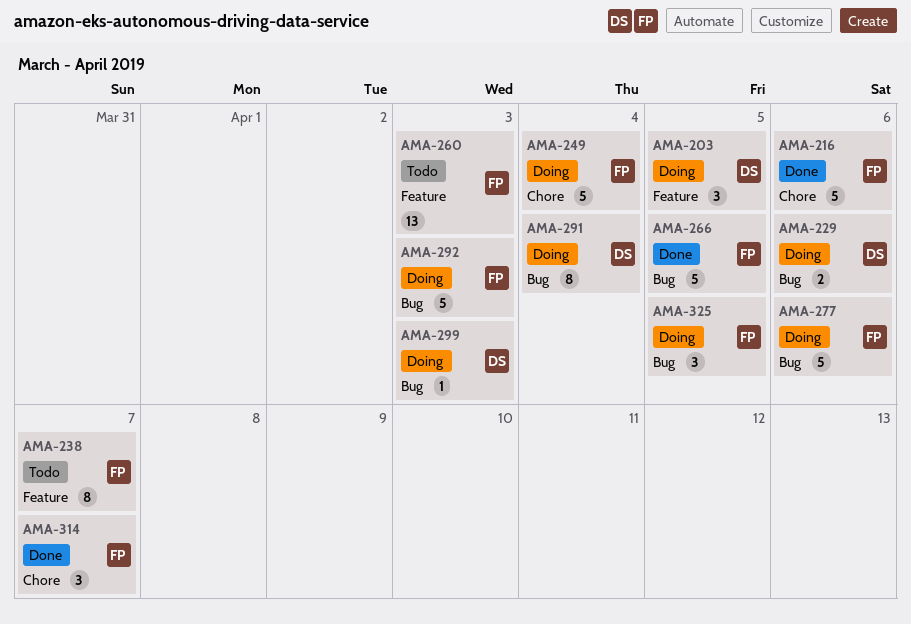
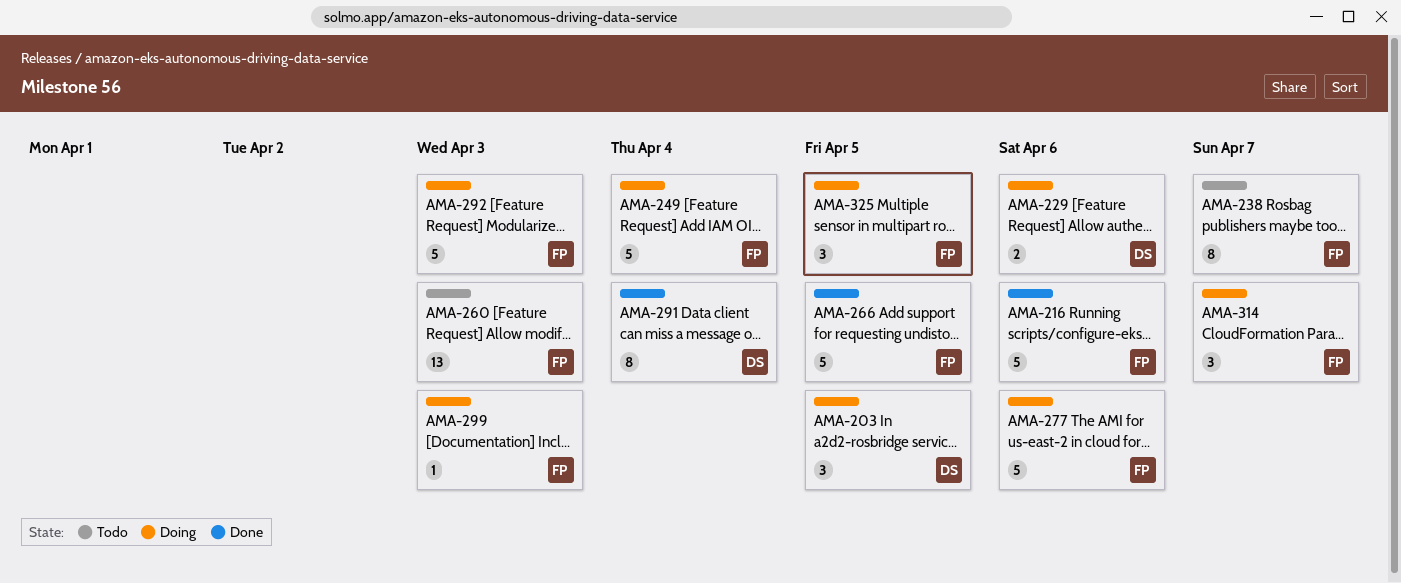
AMA-291, status: Doing -> Done
AMA-299, owner: DS -> FP
AMA-314, status: Done -> Doing

